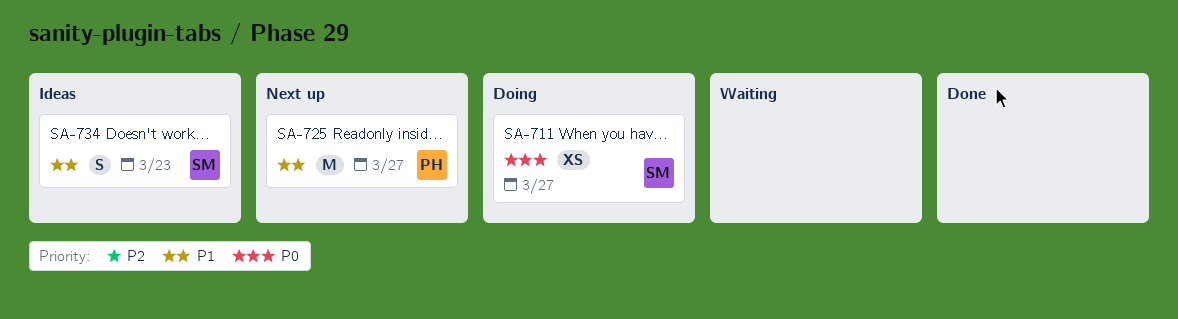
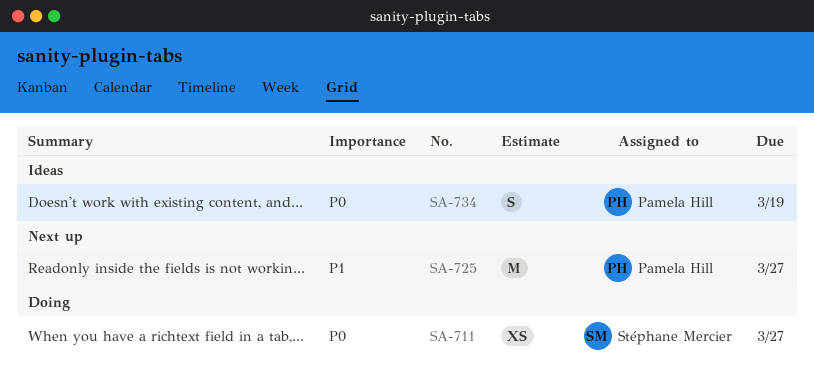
SA-734, owner: Stéphane Mercier -> Pamela Hill
SA-734, priority: P1 -> P0
SA-734, due: Mar 23 -> Mar 19

